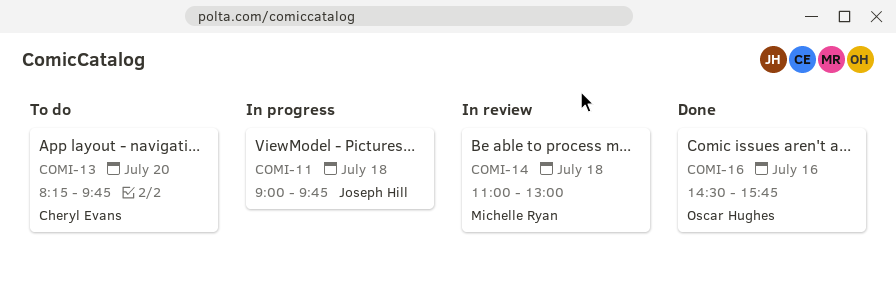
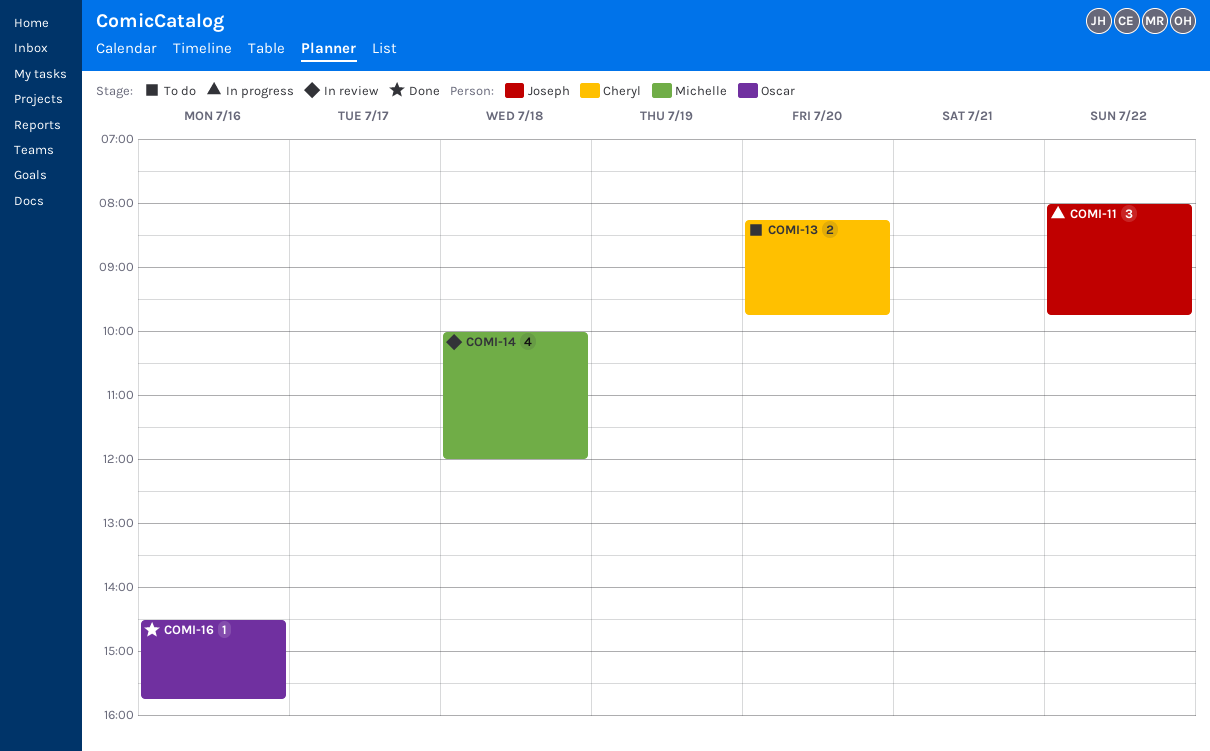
COMI-11, day: Jul 18 -> Jul 22
COMI-11, begins: 09:00 -> 08:00
COMI-14, begins: 11:00 -> 10:00
COMI-14, ends: 13:00 -> 12:00

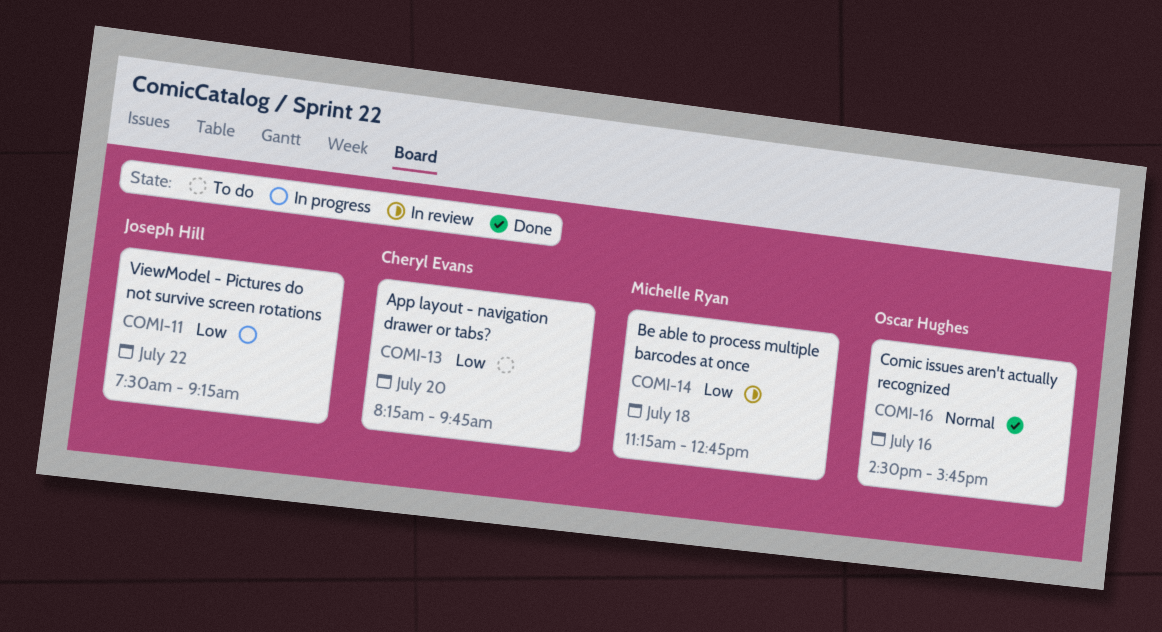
COMI-11, begins: 08:00 -> 07:30
COMI-11, ends: 09:45 -> 09:15
COMI-14, begins: 10:00 -> 11:15
COMI-14, ends: 12:00 -> 12:45

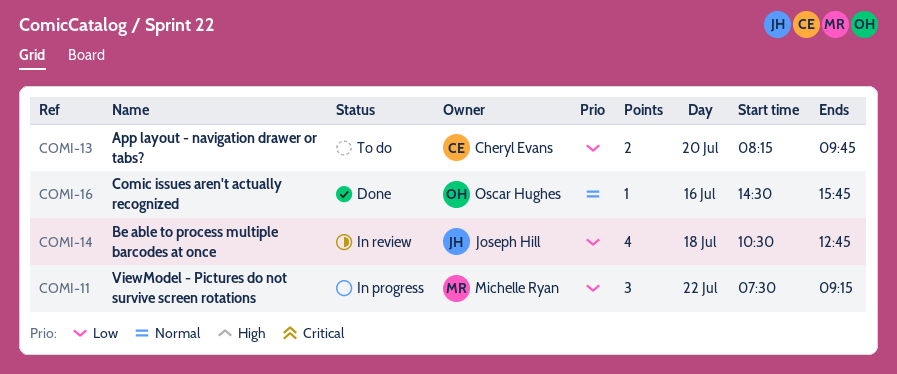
COMI-11, owner: Joseph Hill -> Michelle Ryan
COMI-14, owner: Michelle Ryan -> Joseph Hill
COMI-14, begins: 11:15 -> 10:30

